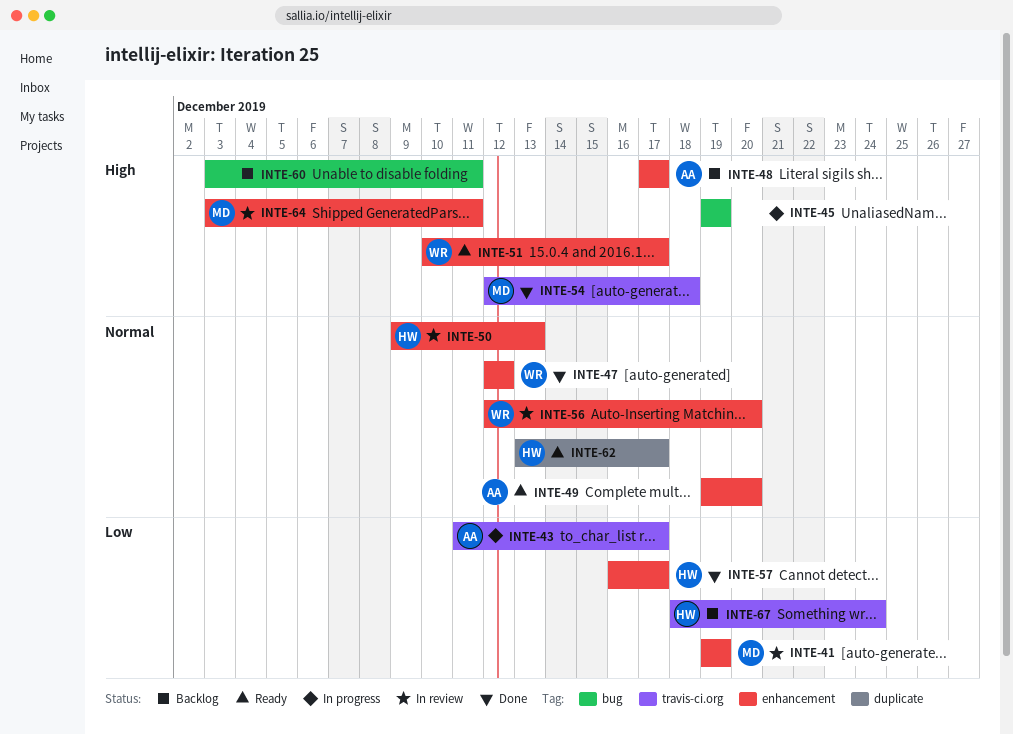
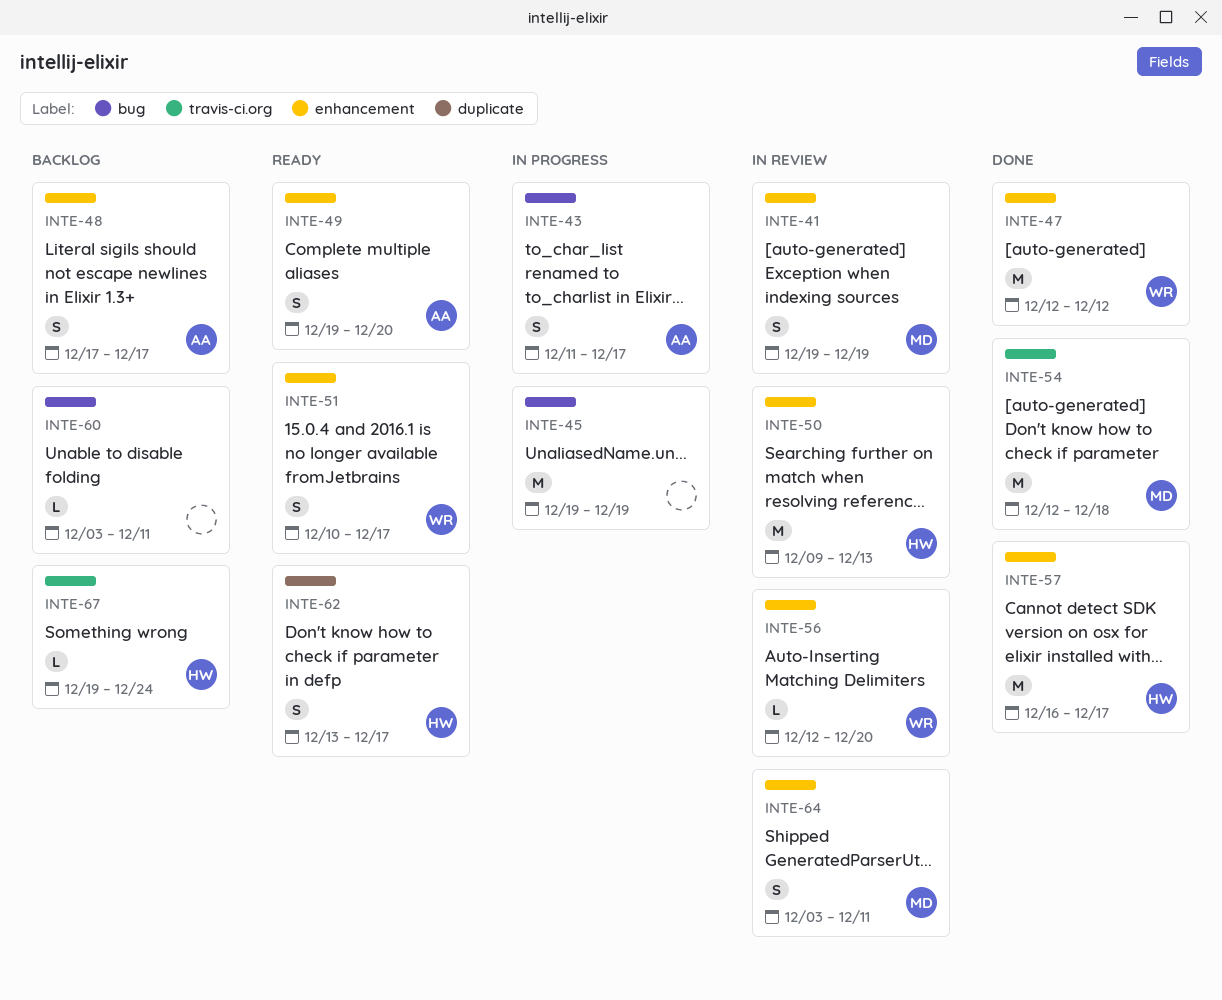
INTE-43, label: travis-ci.org -> bug
INTE-67, start: Dec 18 -> Dec 19

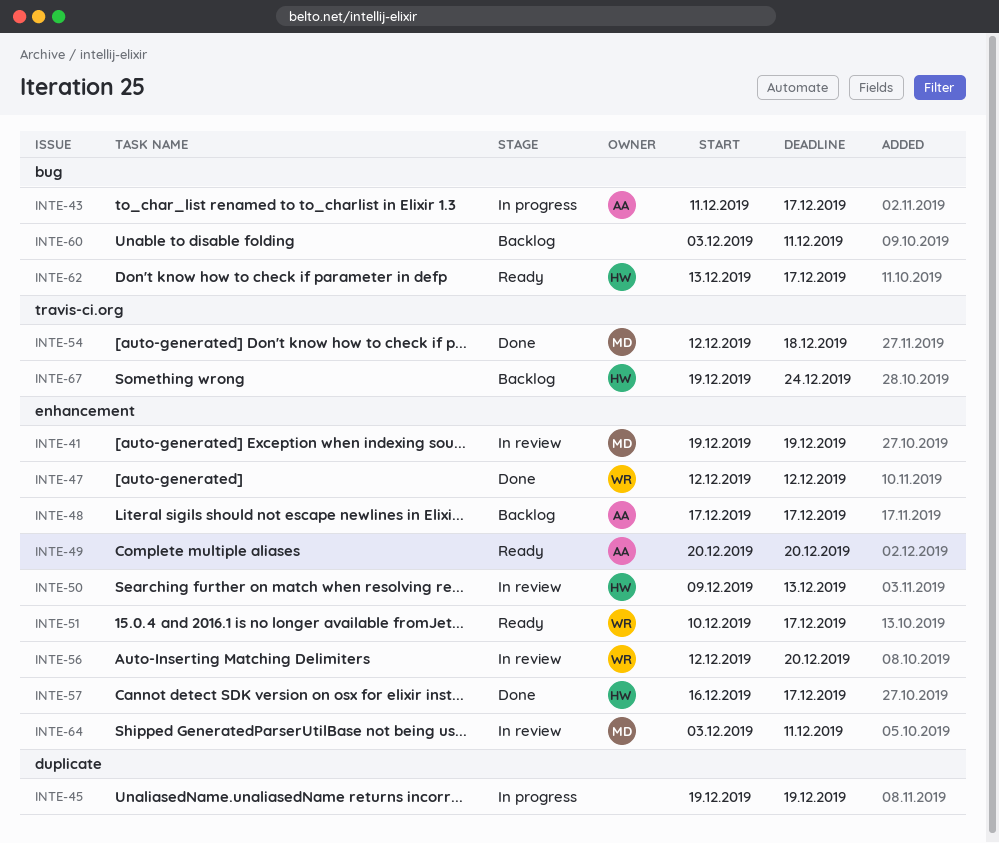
INTE-45, label: bug -> duplicate
INTE-49, start: Dec 19 -> Dec 20
INTE-62, label: duplicate -> bug

